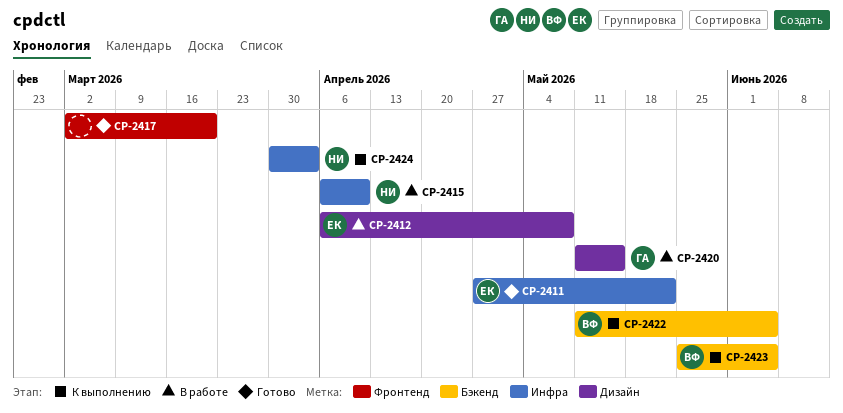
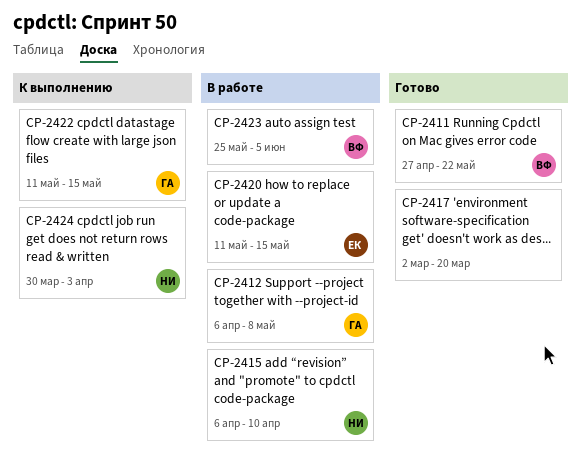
CP-2411, owner: ЕК -> ВФ
CP-2412, owner: ЕК -> ГА
CP-2420, owner: ГА -> ЕК
CP-2422, owner: ВФ -> ГА
CP-2422, due: Jun 5 -> May 15
CP-2423, status: К выполнению -> В работе

